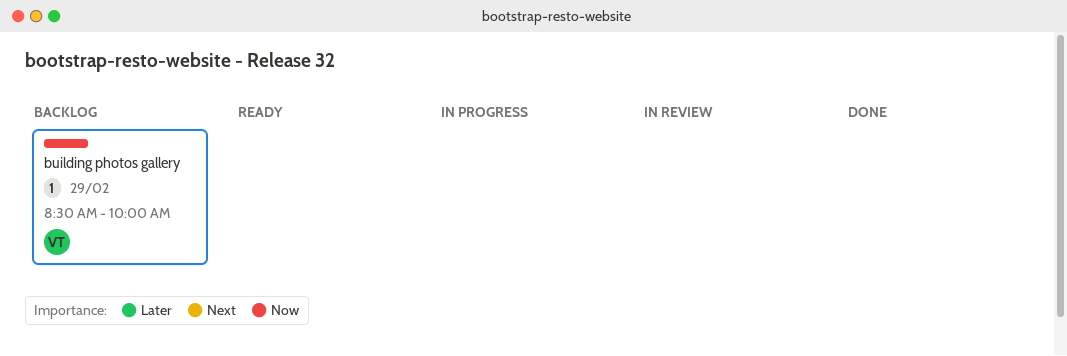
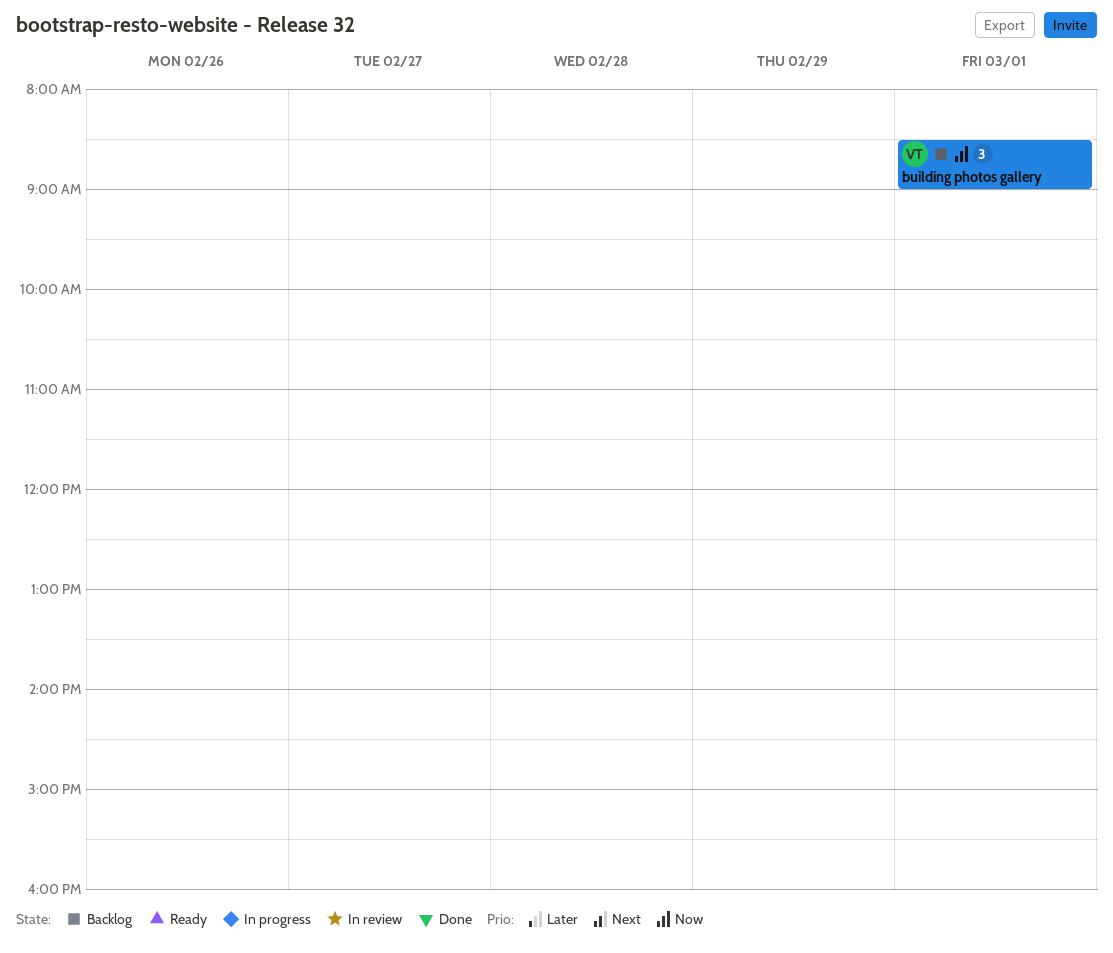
building photos gallery, estimate: 1 -> 3
building photos gallery, day: Feb 29 -> Mar 1
building photos gallery, ends: 10:00 -> 09:00

